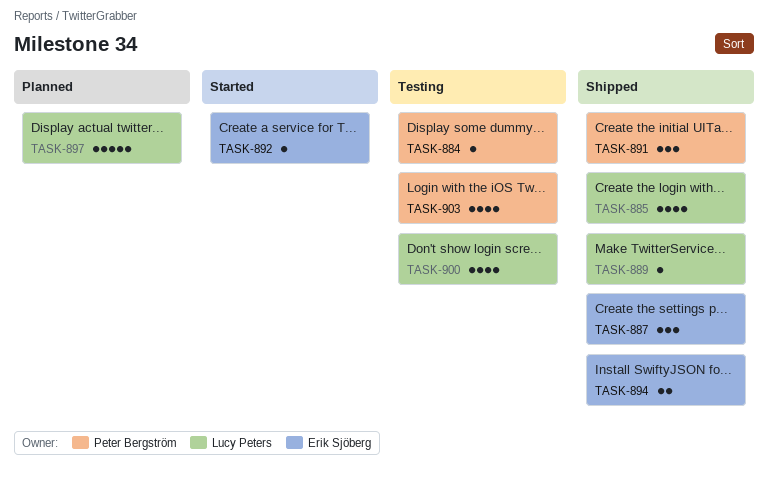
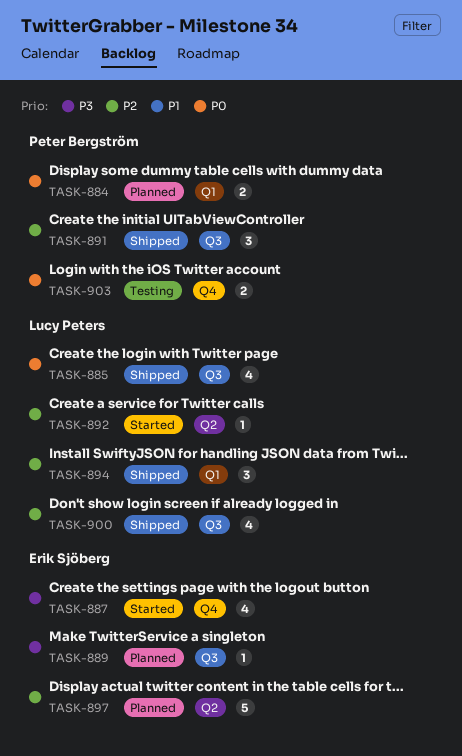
TASK-884, status: Testing -> Planned
TASK-884, estimate: 1 -> 2
TASK-887, status: Shipped -> Started
TASK-887, estimate: 3 -> 4
TASK-889, status: Shipped -> Planned
TASK-889, owner: Lucy Peters -> Erik Sjöberg
TASK-892, owner: Erik Sjöberg -> Lucy Peters
TASK-894, owner: Erik Sjöberg -> Lucy Peters
TASK-894, estimate: 2 -> 3
TASK-897, owner: Lucy Peters -> Erik Sjöberg
TASK-900, status: Testing -> Shipped
TASK-903, estimate: 4 -> 2

